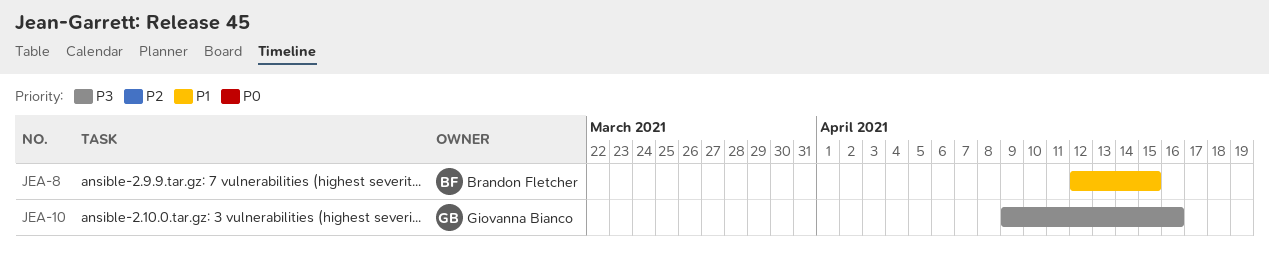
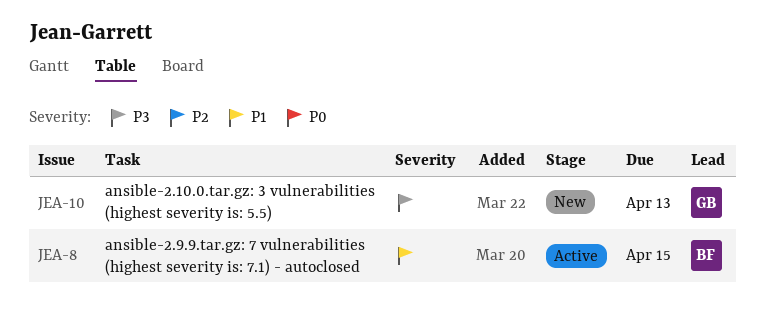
JEA-10, due: Apr 16 -> Apr 13

